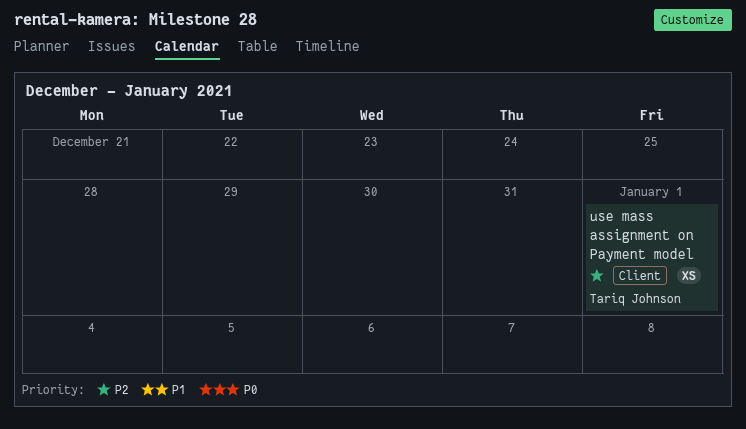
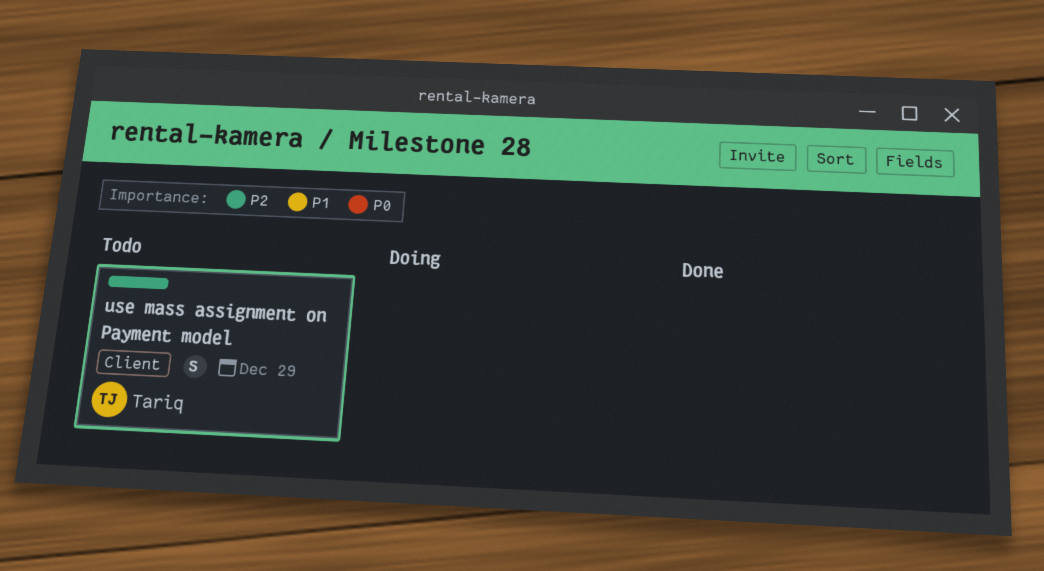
use mass assignment on Payment model, estimate: XS -> S
use mass assignment on Payment model, due: Jan 1 -> Dec 29

